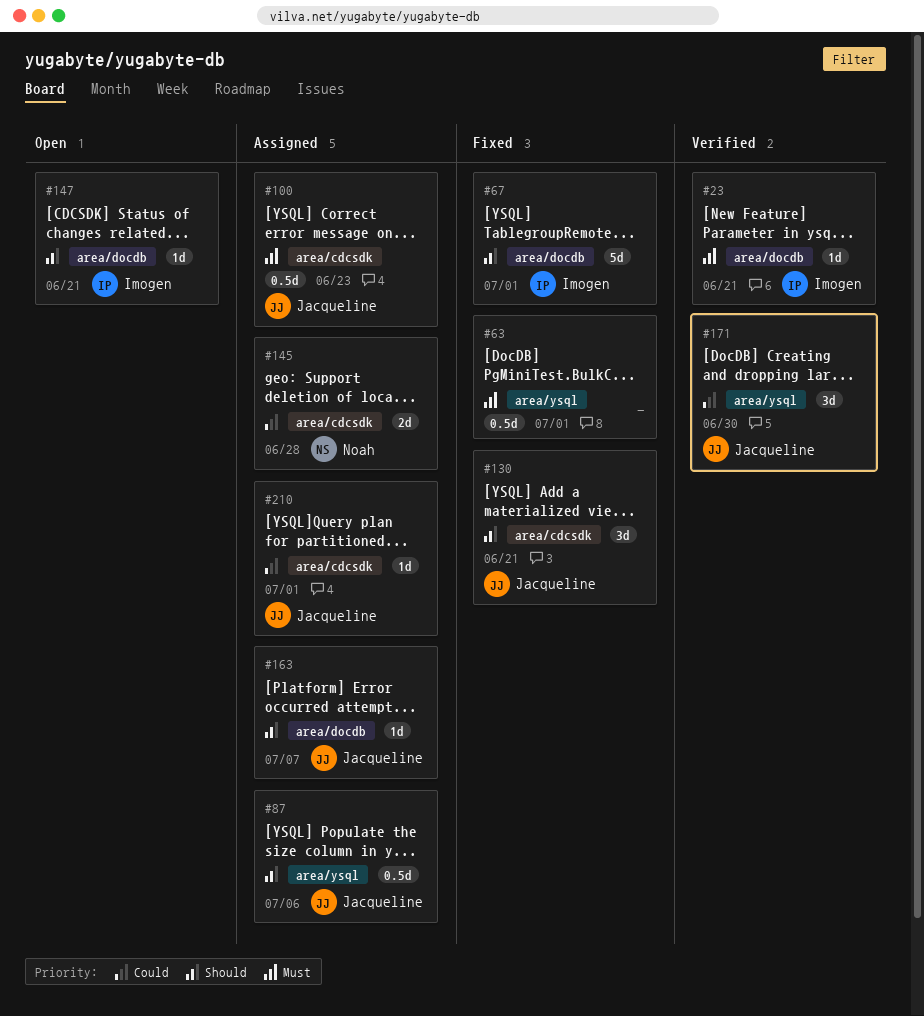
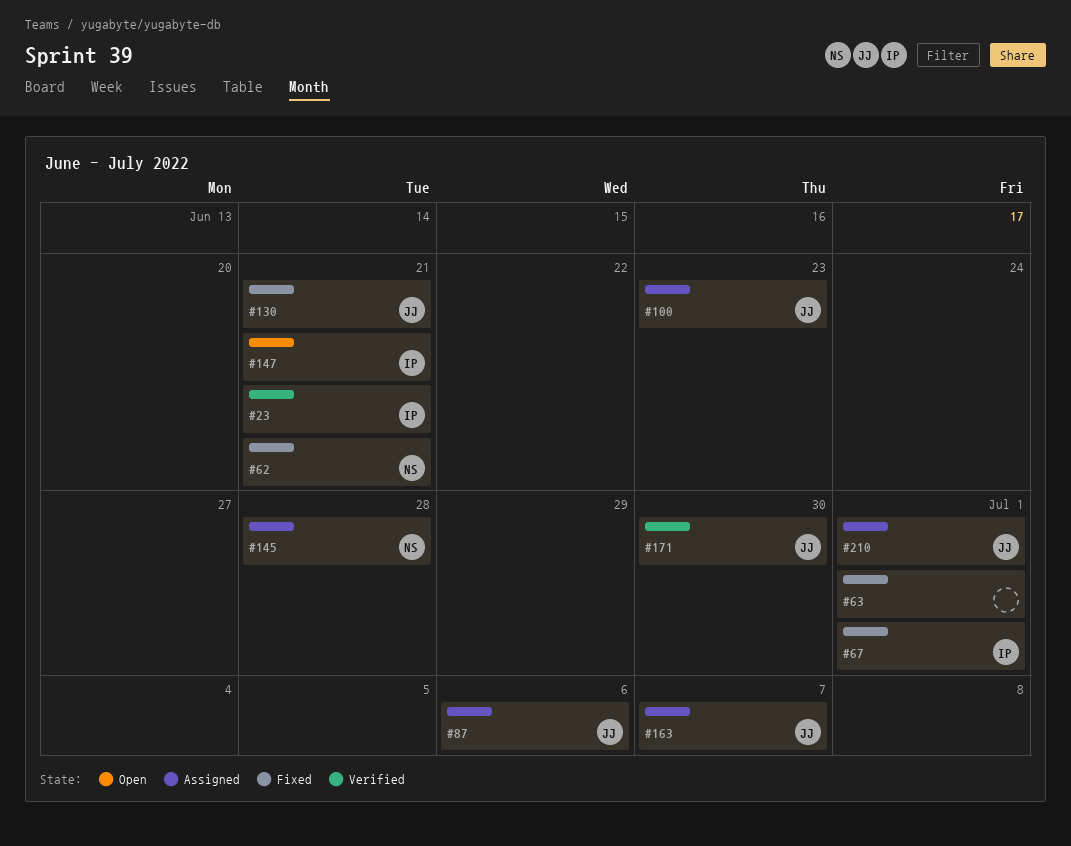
#62: none -> present

